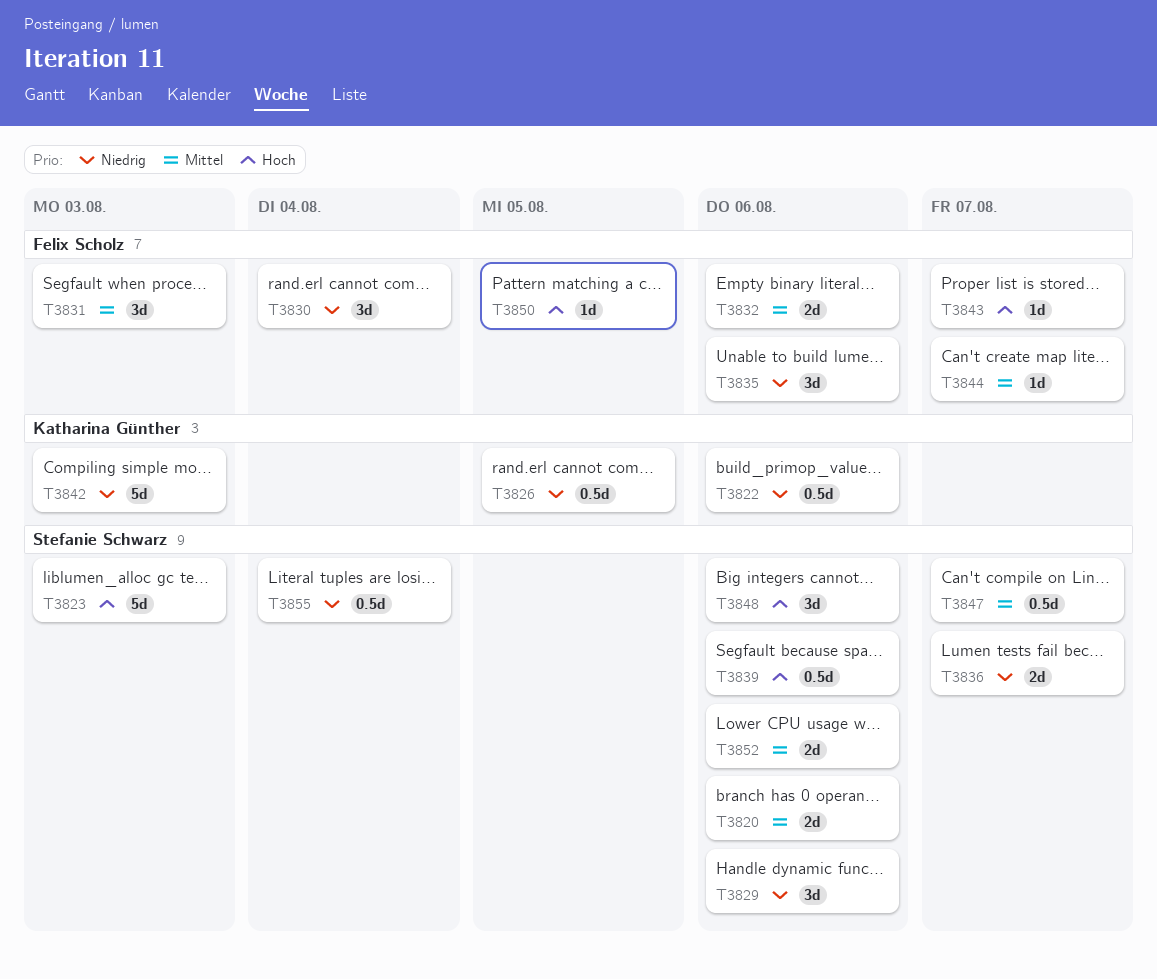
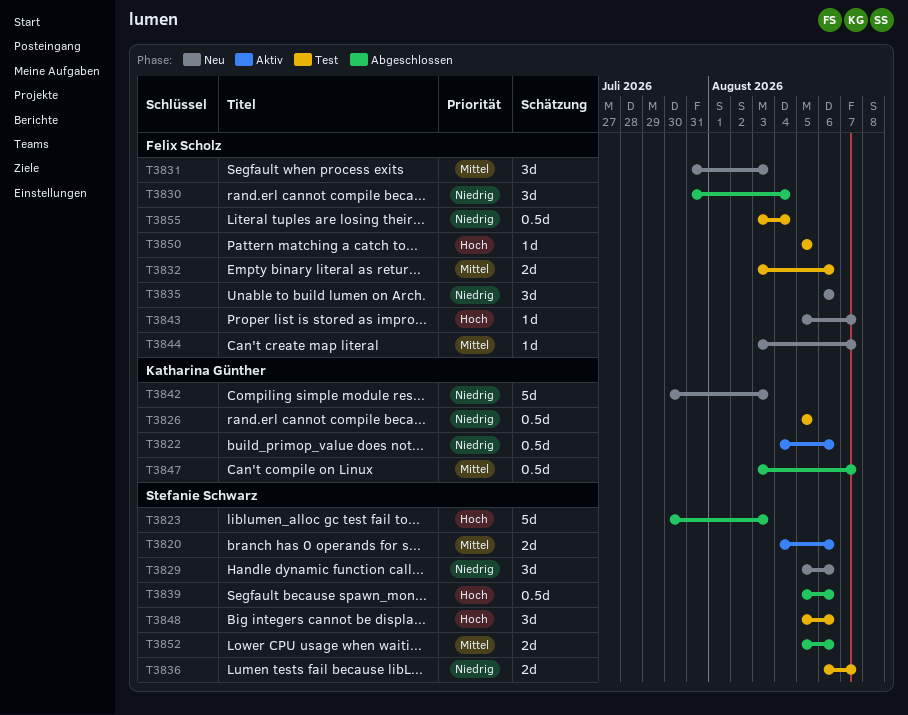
T3847, owner: Stefanie Schwarz -> Katharina Günther
T3855, owner: Stefanie Schwarz -> Felix Scholz

